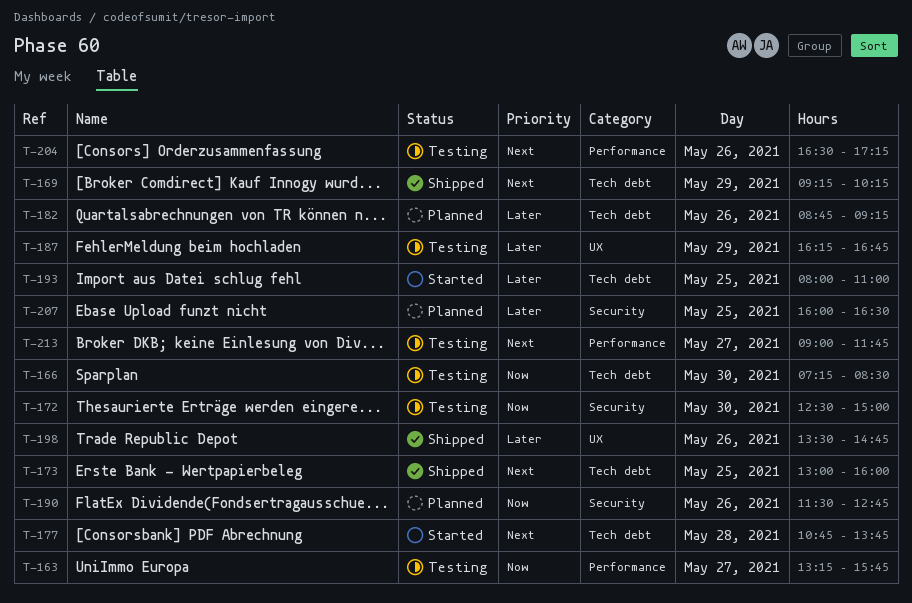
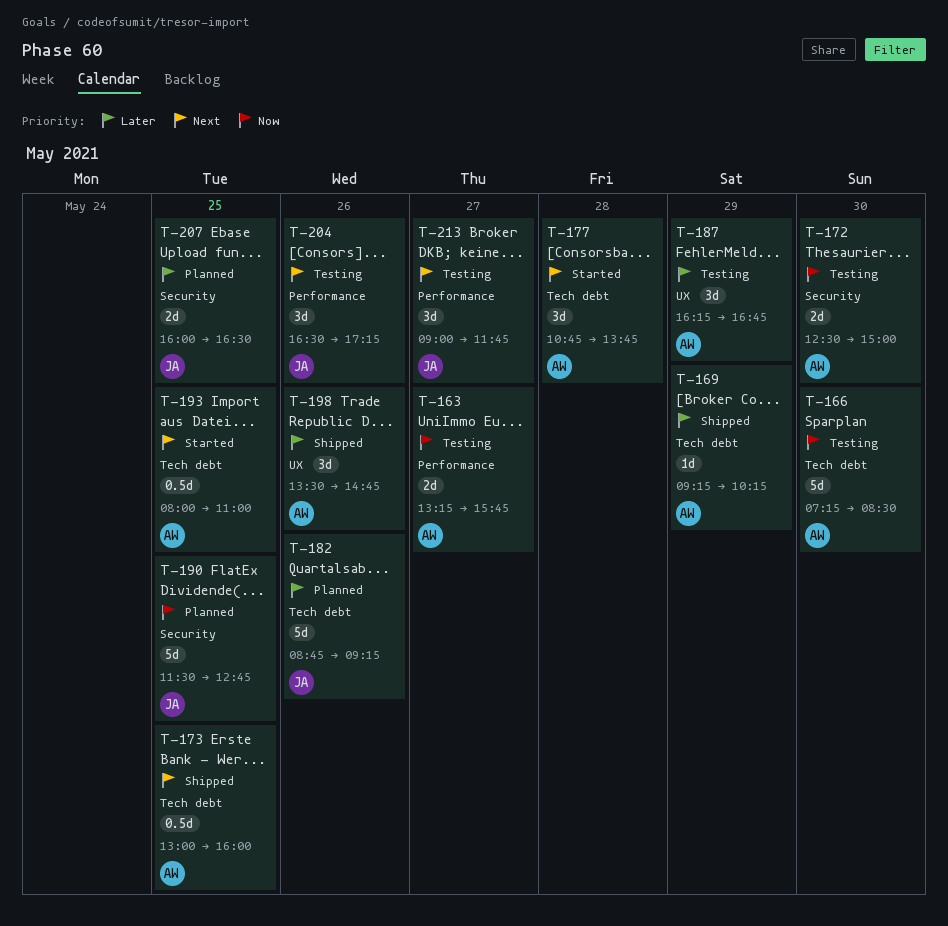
T-169, priority: Next -> Later
T-190, day: May 26 -> May 25
T-193, priority: Later -> Next

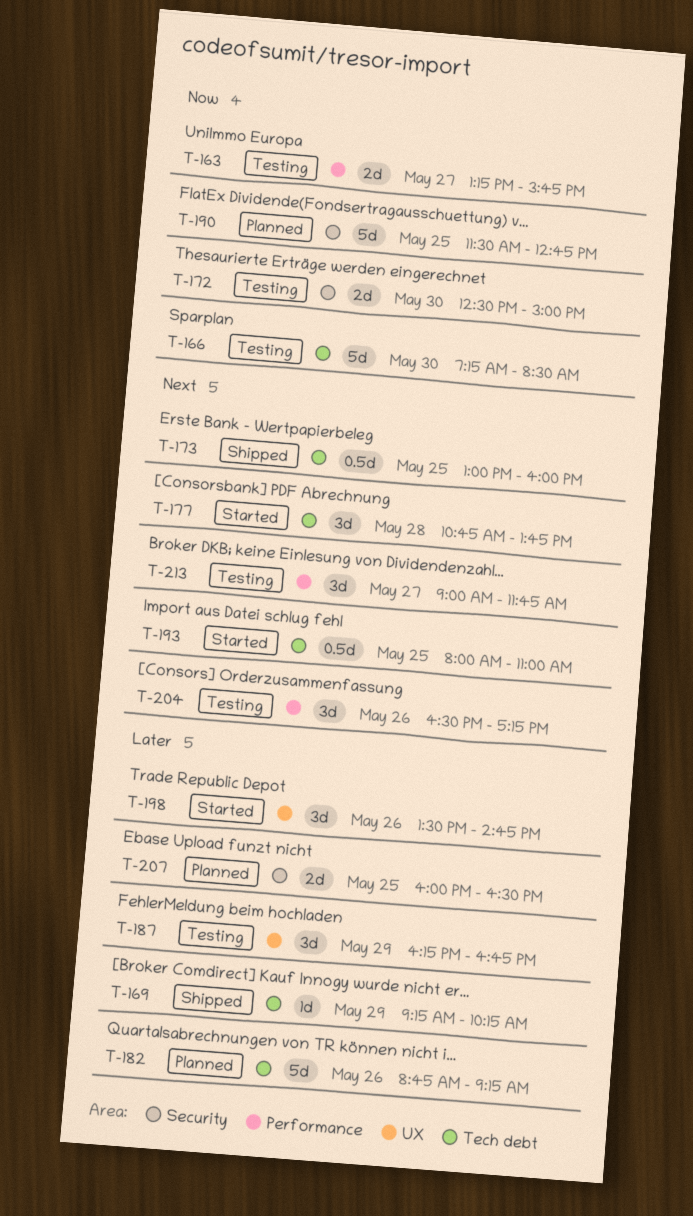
T-198, status: Shipped -> Started

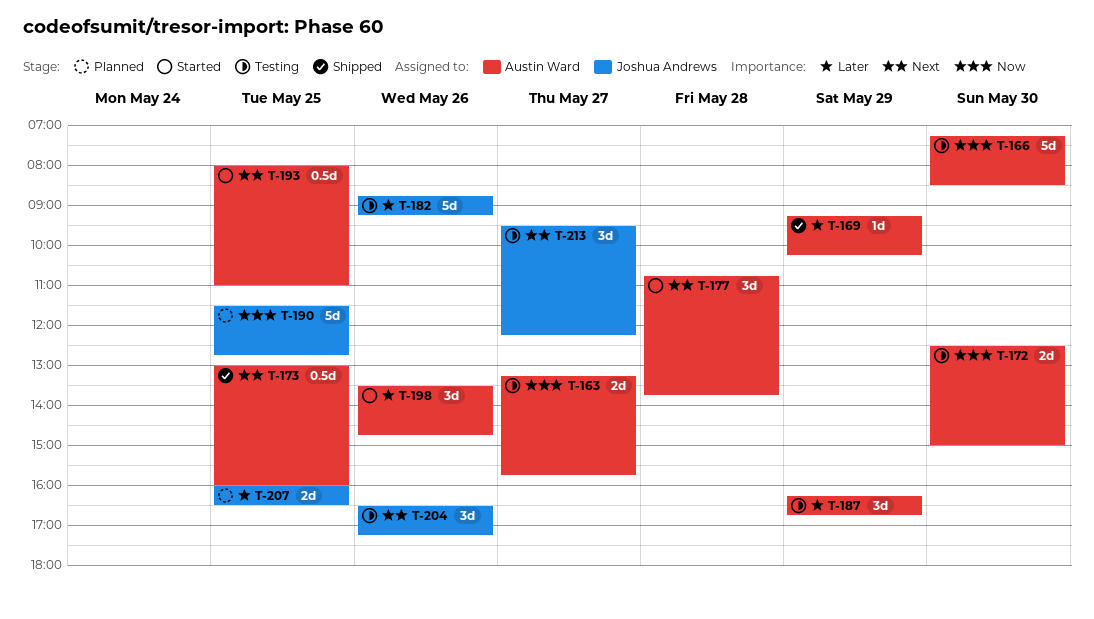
T-182, status: Planned -> Testing
T-213, begins: 09:00 -> 09:30
T-213, ends: 11:45 -> 12:15

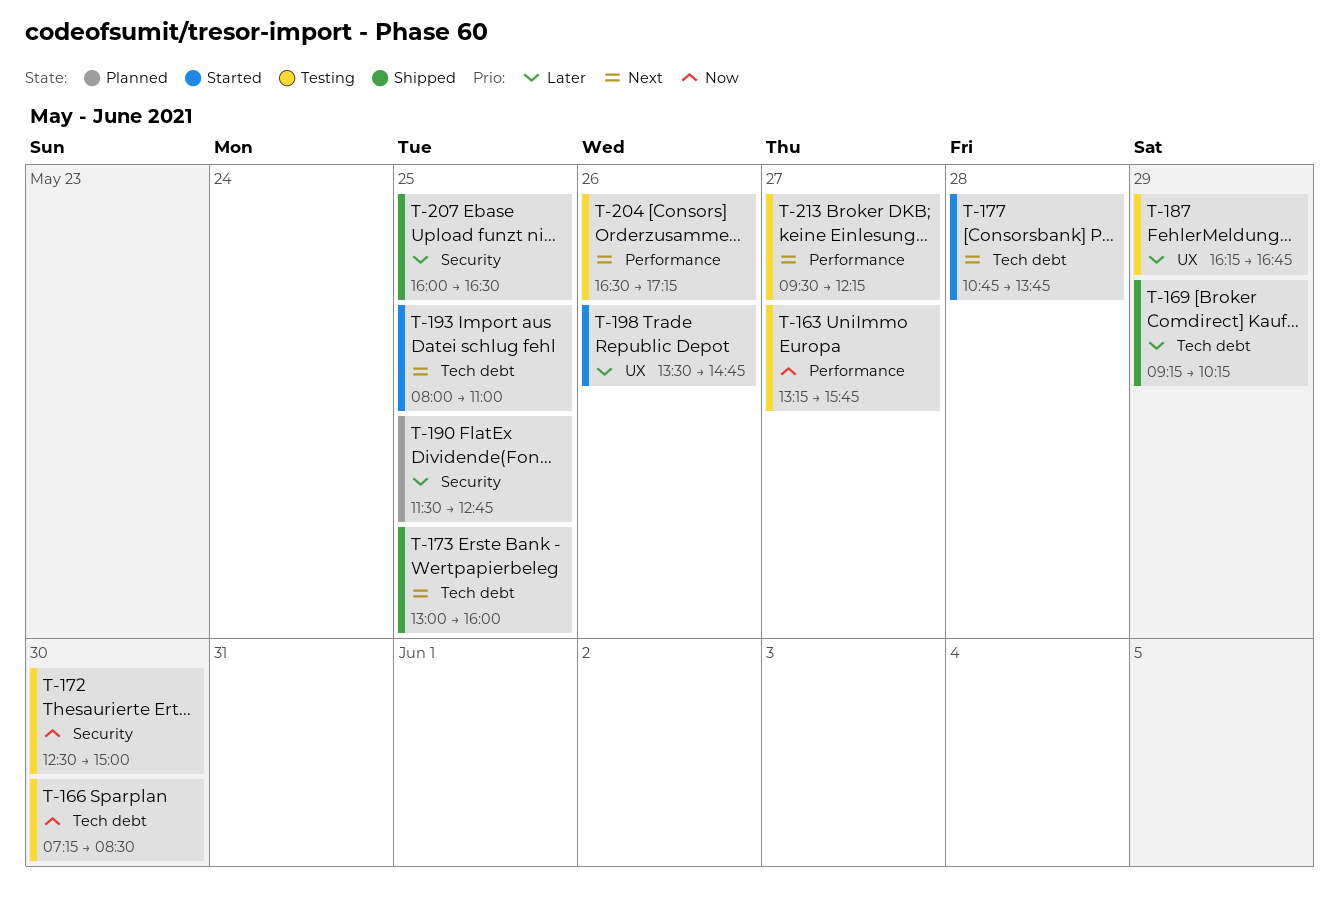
T-182: present -> none
T-190, priority: Now -> Later
T-207, status: Planned -> Shipped

